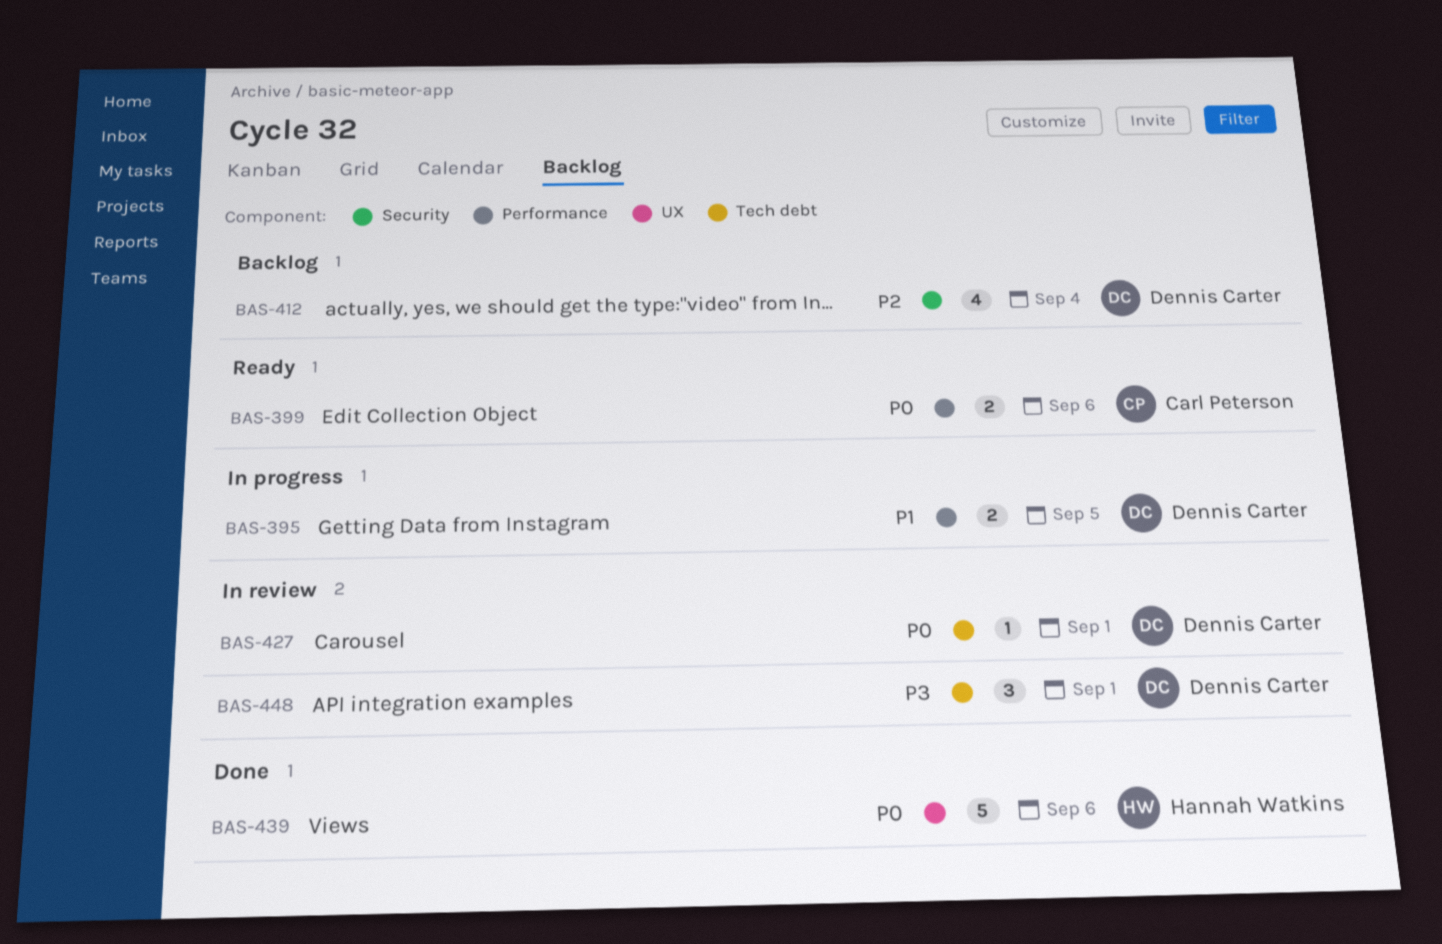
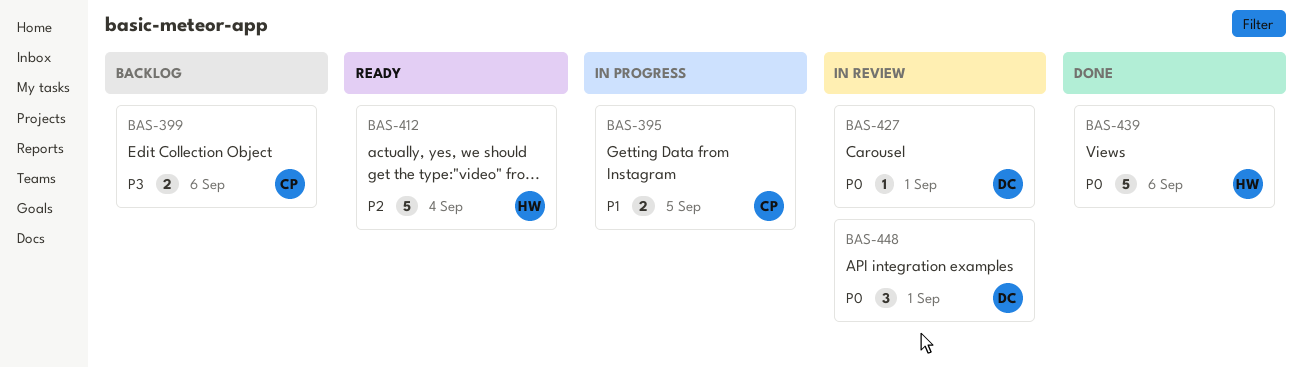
BAS-395, owner: Dennis Carter -> Carl Peterson
BAS-399, status: Ready -> Backlog
BAS-399, priority: P0 -> P3
BAS-412, status: Backlog -> Ready
BAS-412, owner: Dennis Carter -> Hannah Watkins
BAS-412, estimate: 4 -> 5
BAS-448, priority: P3 -> P0

